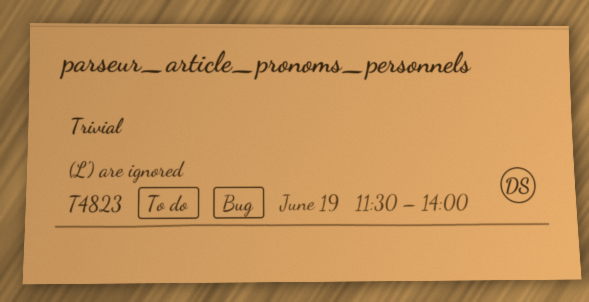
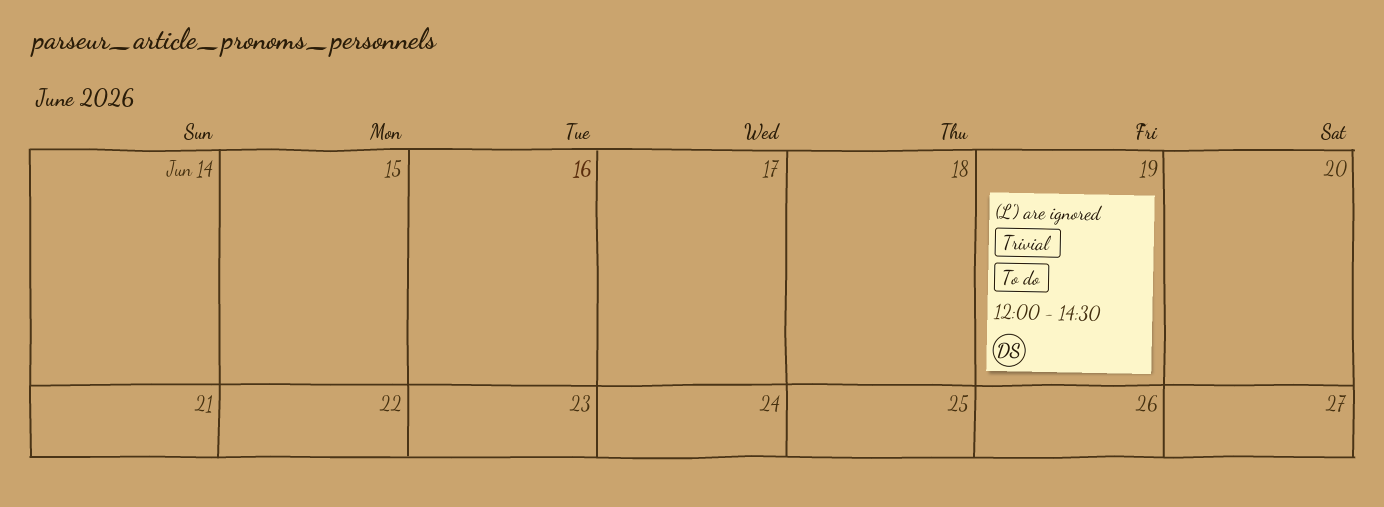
(L') are ignored, begins: 11:30 -> 12:00
(L') are ignored, ends: 14:00 -> 14:30

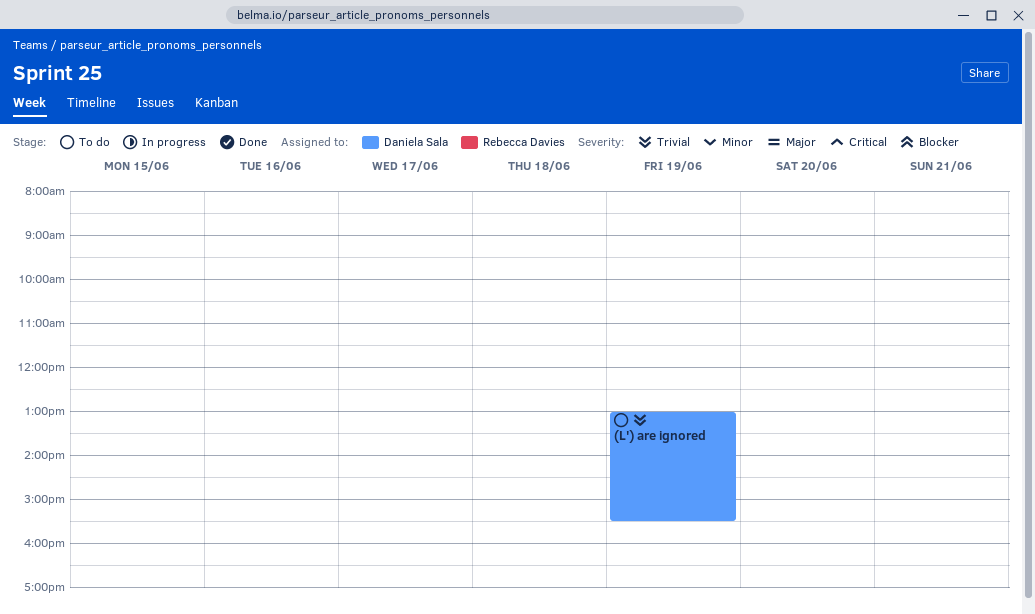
(L') are ignored, begins: 12:00 -> 13:00
(L') are ignored, ends: 14:30 -> 15:30

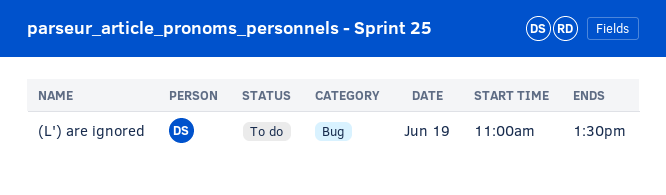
(L') are ignored, begins: 13:00 -> 11:00
(L') are ignored, ends: 15:30 -> 13:30

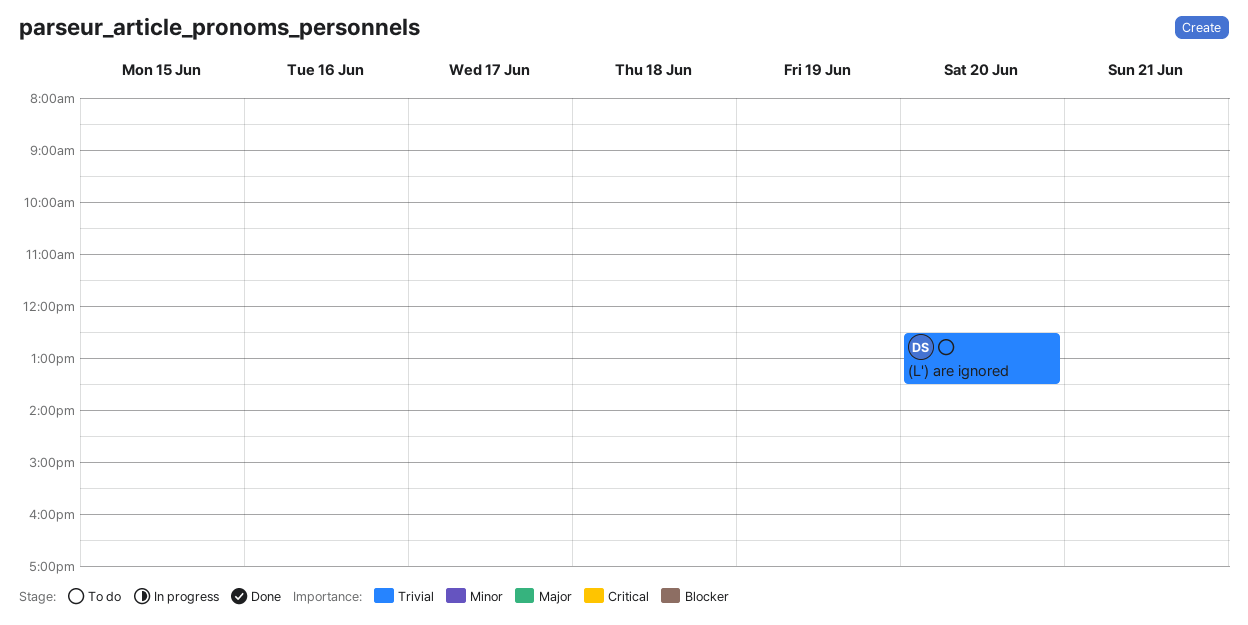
(L') are ignored, day: Jun 19 -> Jun 20
(L') are ignored, begins: 11:00 -> 12:30

